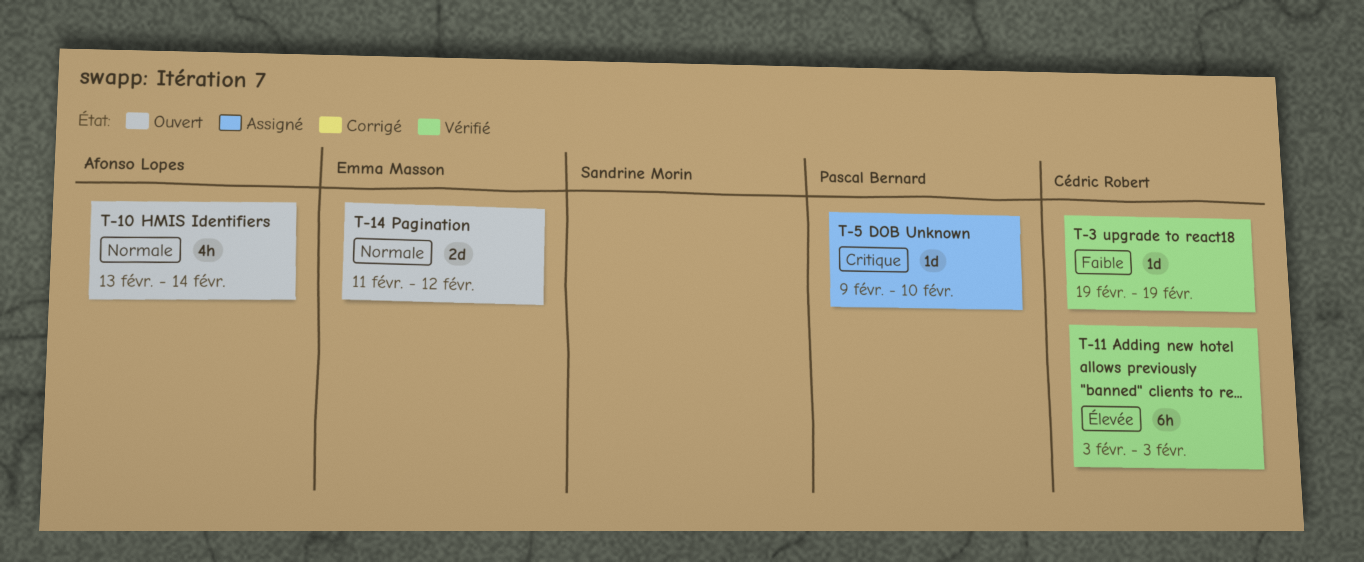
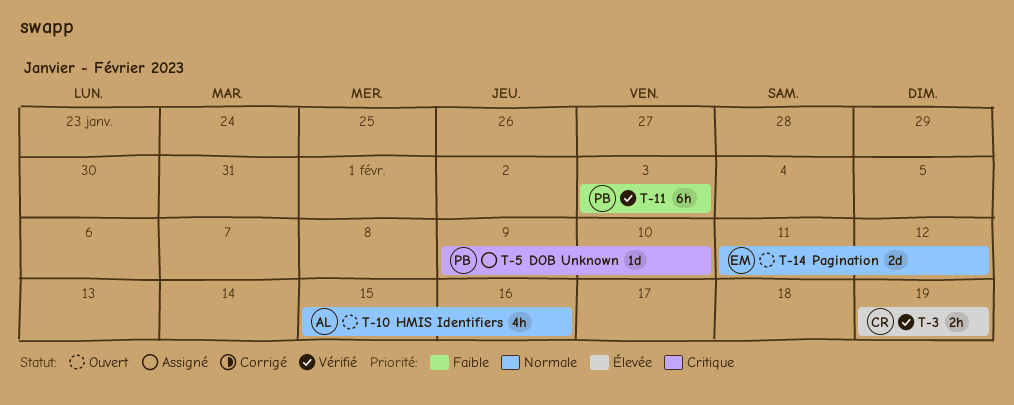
T-3, priority: Faible -> Élevée
T-3, estimate: 1d -> 2h
T-10, start: Feb 13 -> Feb 15
T-10, due: Feb 14 -> Feb 16
T-11, owner: Cédric Robert -> Pascal Bernard
T-11, priority: Élevée -> Faible

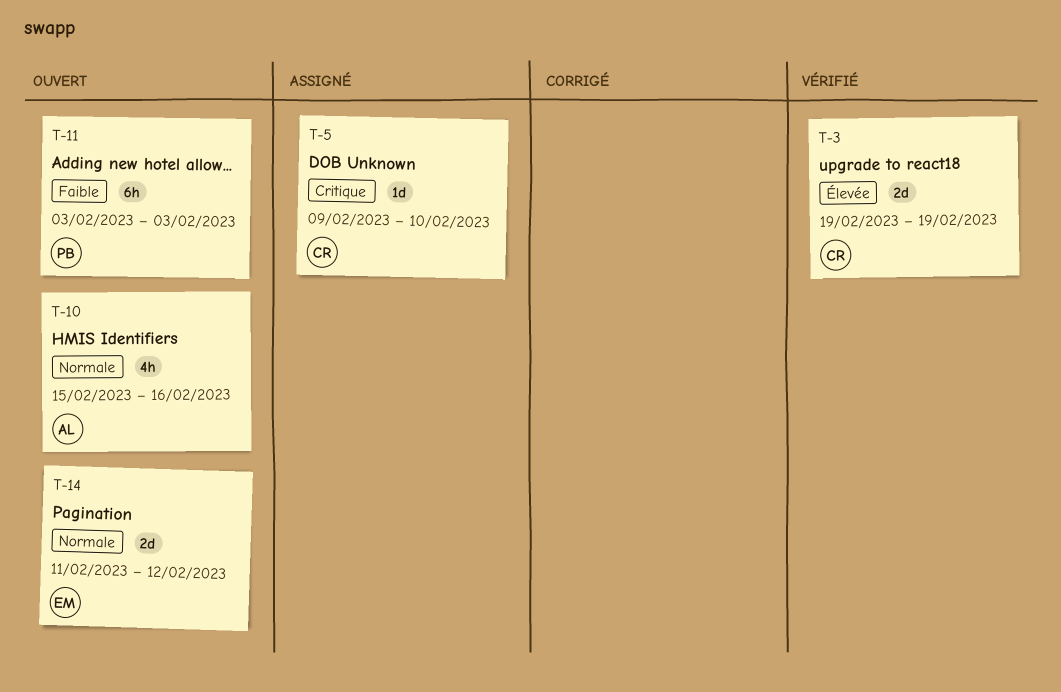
T-3, estimate: 2h -> 2d
T-5, owner: PB -> CR
T-11, status: Vérifié -> Ouvert

